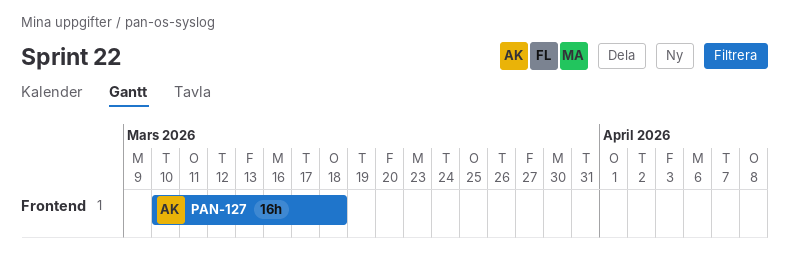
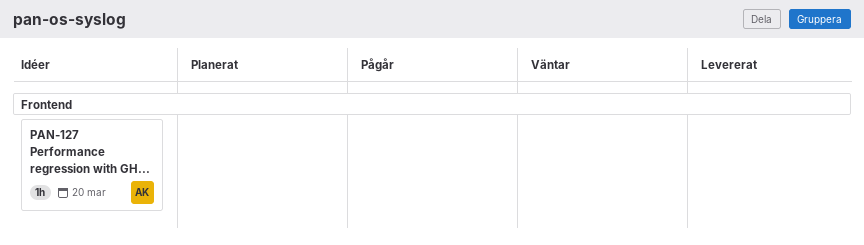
PAN-127, estimate: 16h -> 1h
PAN-127, due: Mar 18 -> Mar 20

